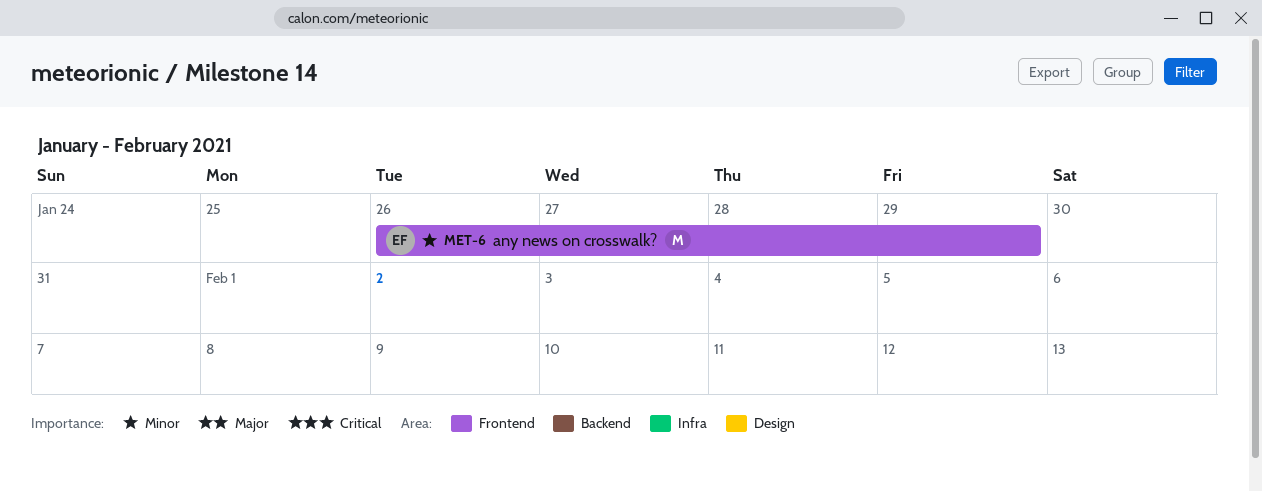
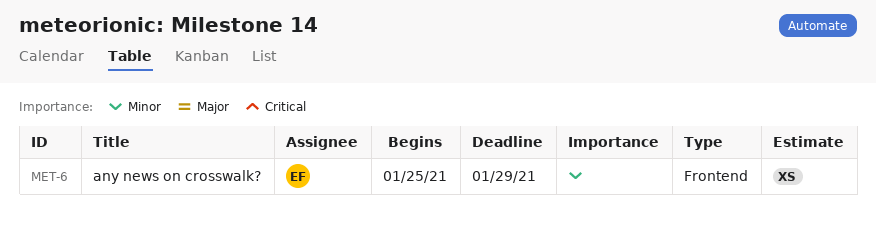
MET-6, estimate: M -> XS
MET-6, start: Jan 26 -> Jan 25

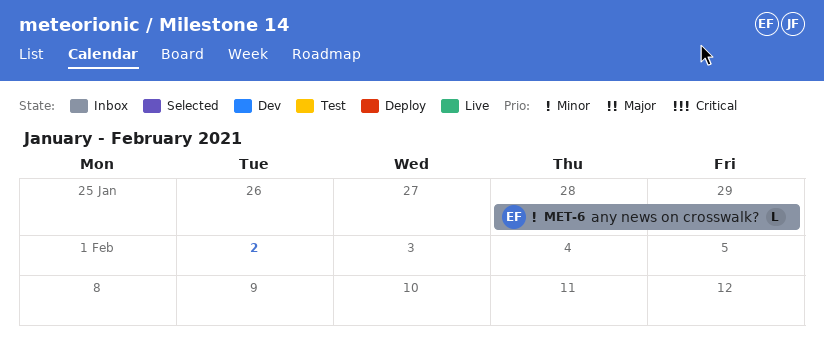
MET-6, estimate: XS -> L
MET-6, start: Jan 25 -> Jan 28

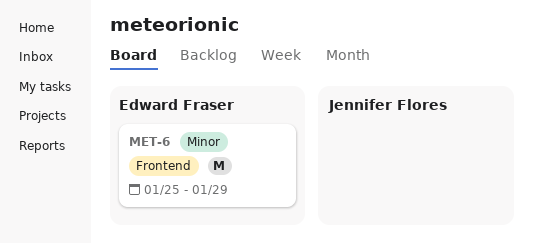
MET-6, estimate: L -> M
MET-6, start: Jan 28 -> Jan 25

